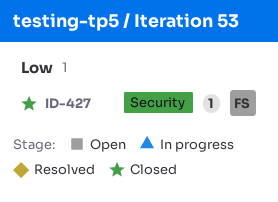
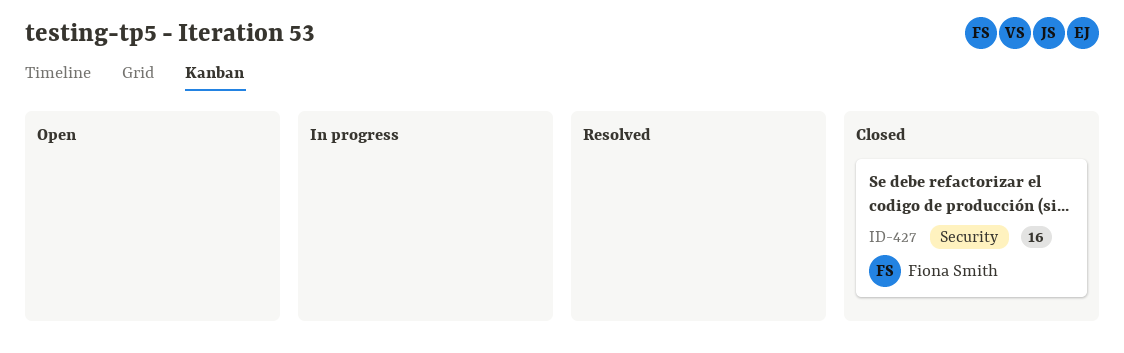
ID-427, estimate: 1 -> 16

